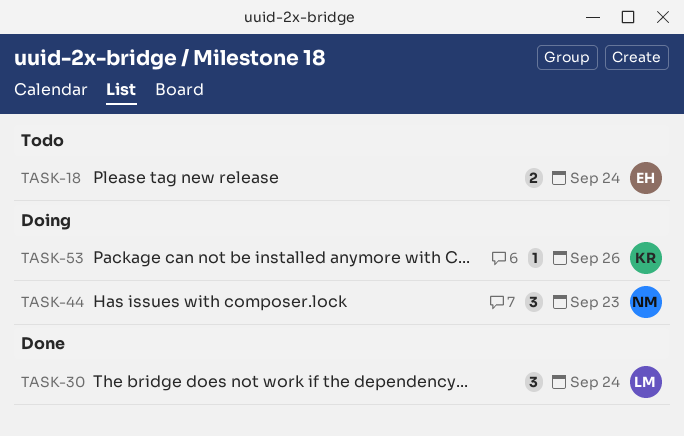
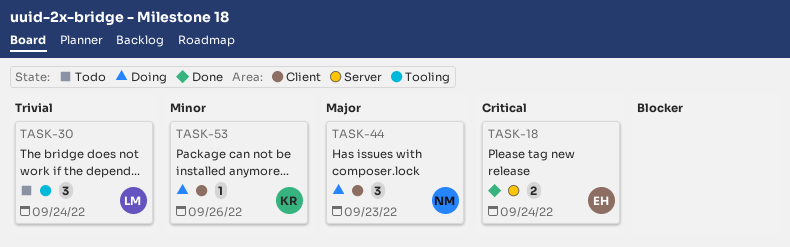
TASK-18, status: Todo -> Done
TASK-30, status: Done -> Todo

